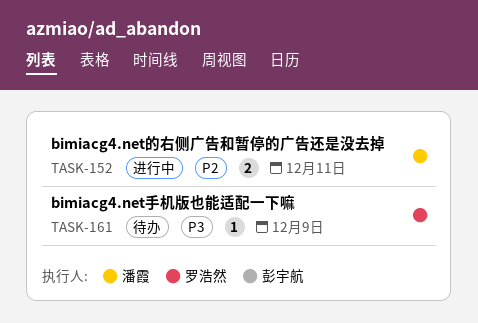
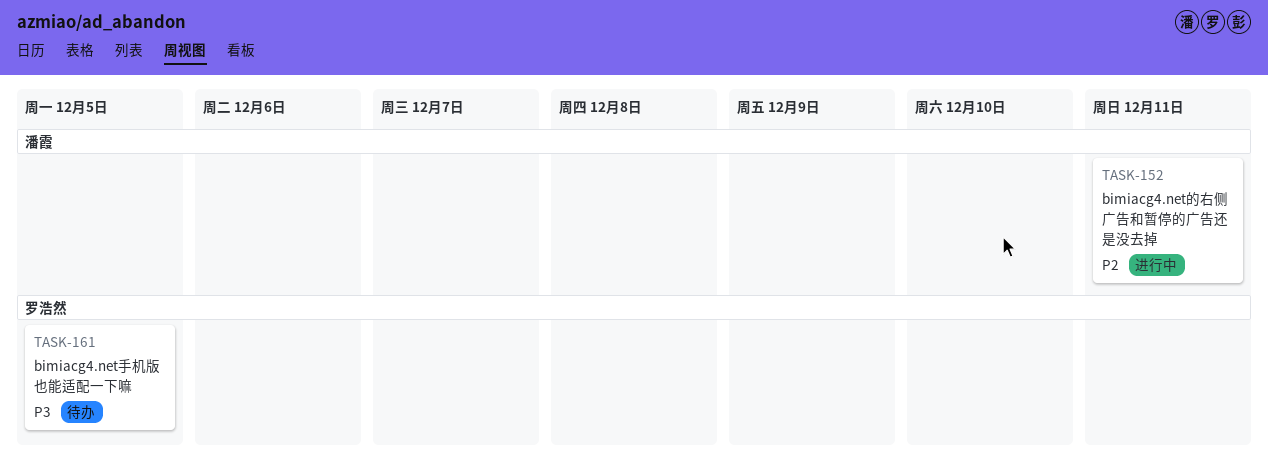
TASK-161, due: Dec 9 -> Dec 5

